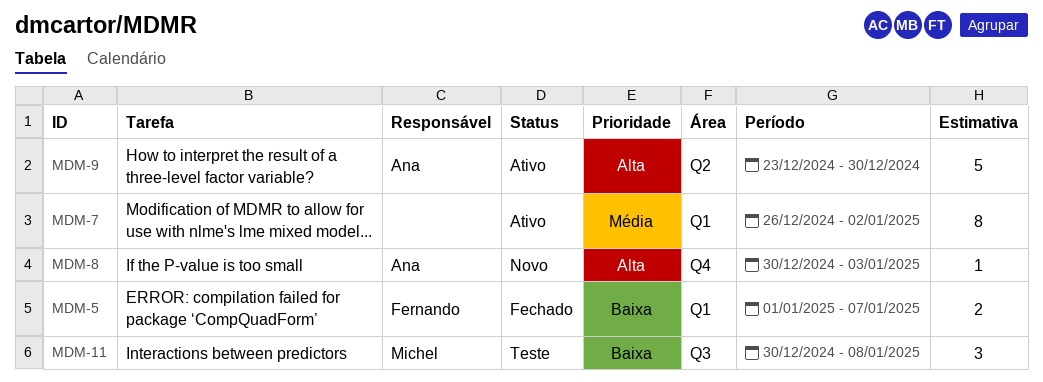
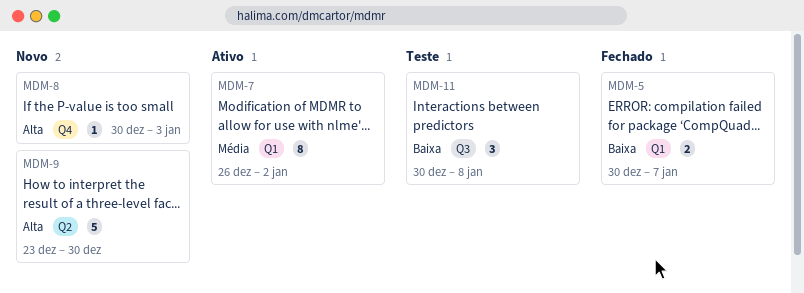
MDM-5, start: Jan 1 -> Dec 30
MDM-9, status: Ativo -> Novo

